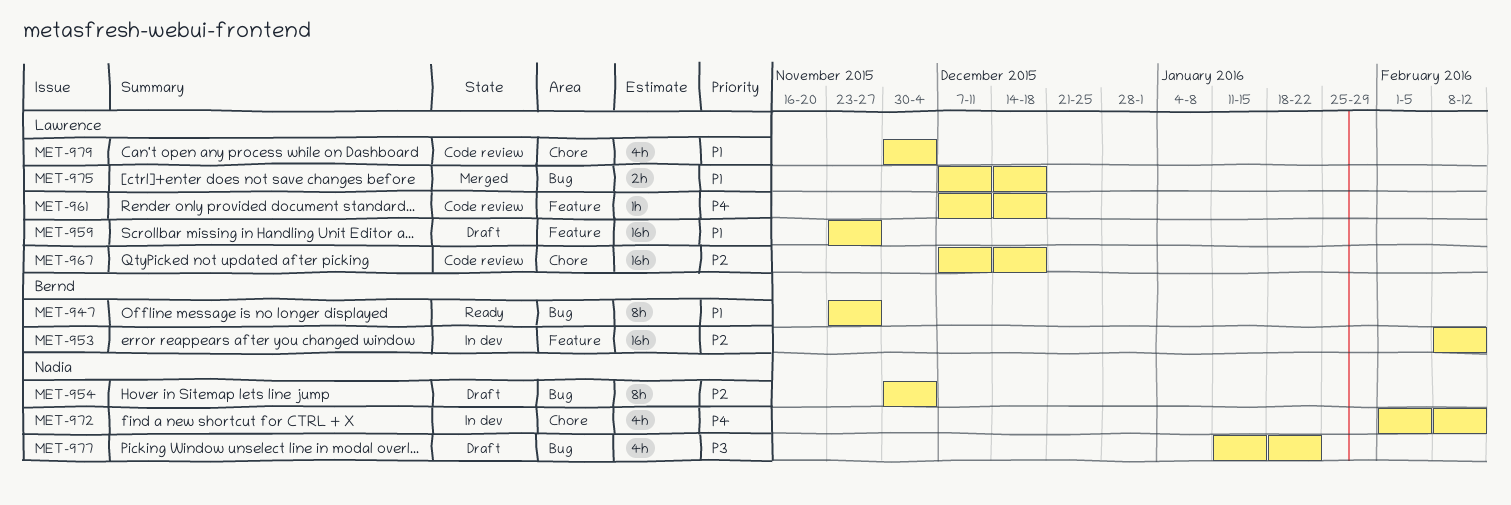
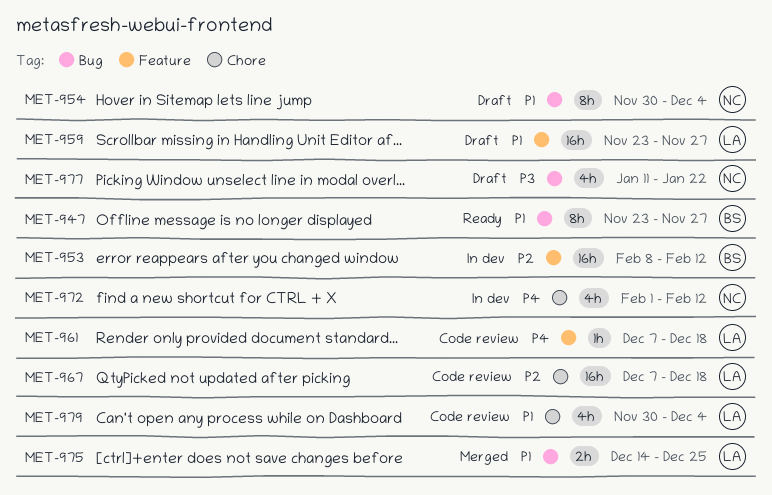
MET-954, priority: P2 -> P1
MET-975, start: Dec 7 -> Dec 14
MET-975, due: Dec 18 -> Dec 25

